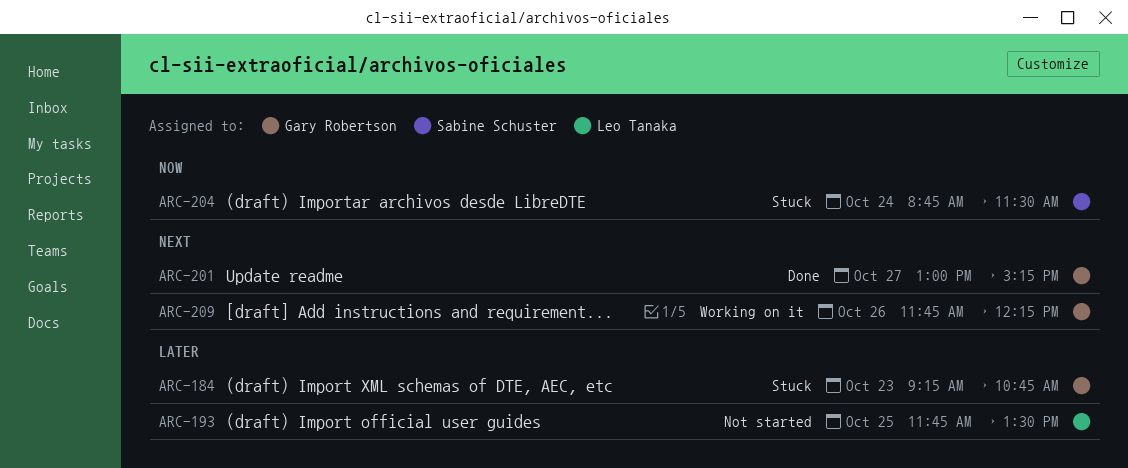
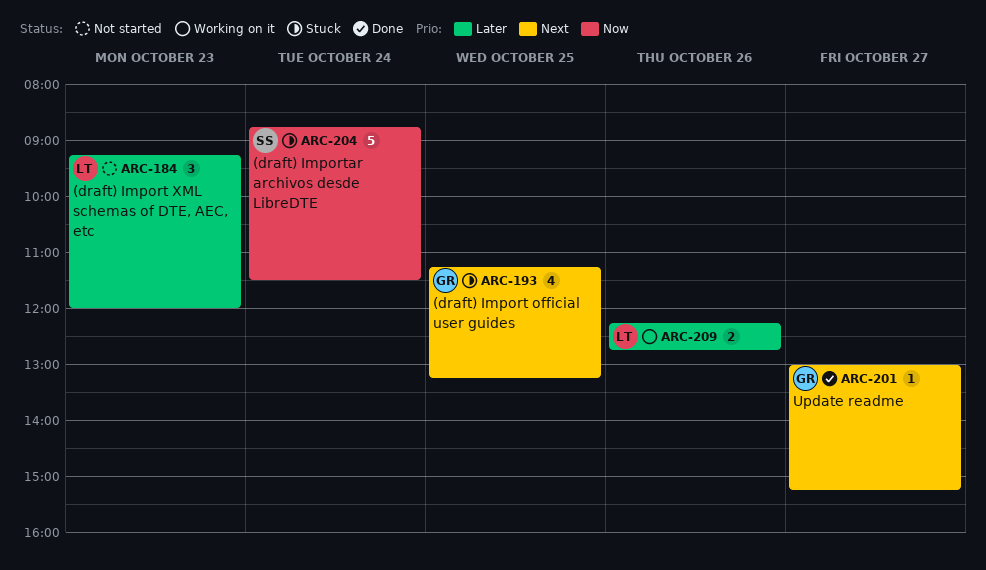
ARC-184, status: Stuck -> Not started
ARC-184, owner: Gary Robertson -> Leo Tanaka
ARC-184, ends: 10:45 -> 12:00
ARC-193, status: Not started -> Stuck
ARC-193, owner: Leo Tanaka -> Gary Robertson
ARC-193, priority: Later -> Next
ARC-193, begins: 11:45 -> 11:15
ARC-193, ends: 13:30 -> 13:15
ARC-209, owner: Gary Robertson -> Leo Tanaka
ARC-209, priority: Next -> Later
ARC-209, begins: 11:45 -> 12:15
ARC-209, ends: 12:15 -> 12:45

